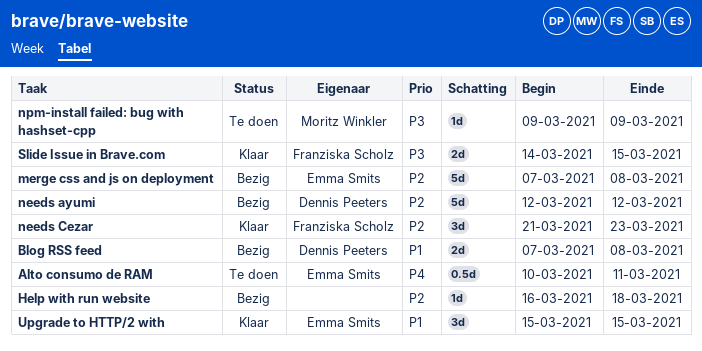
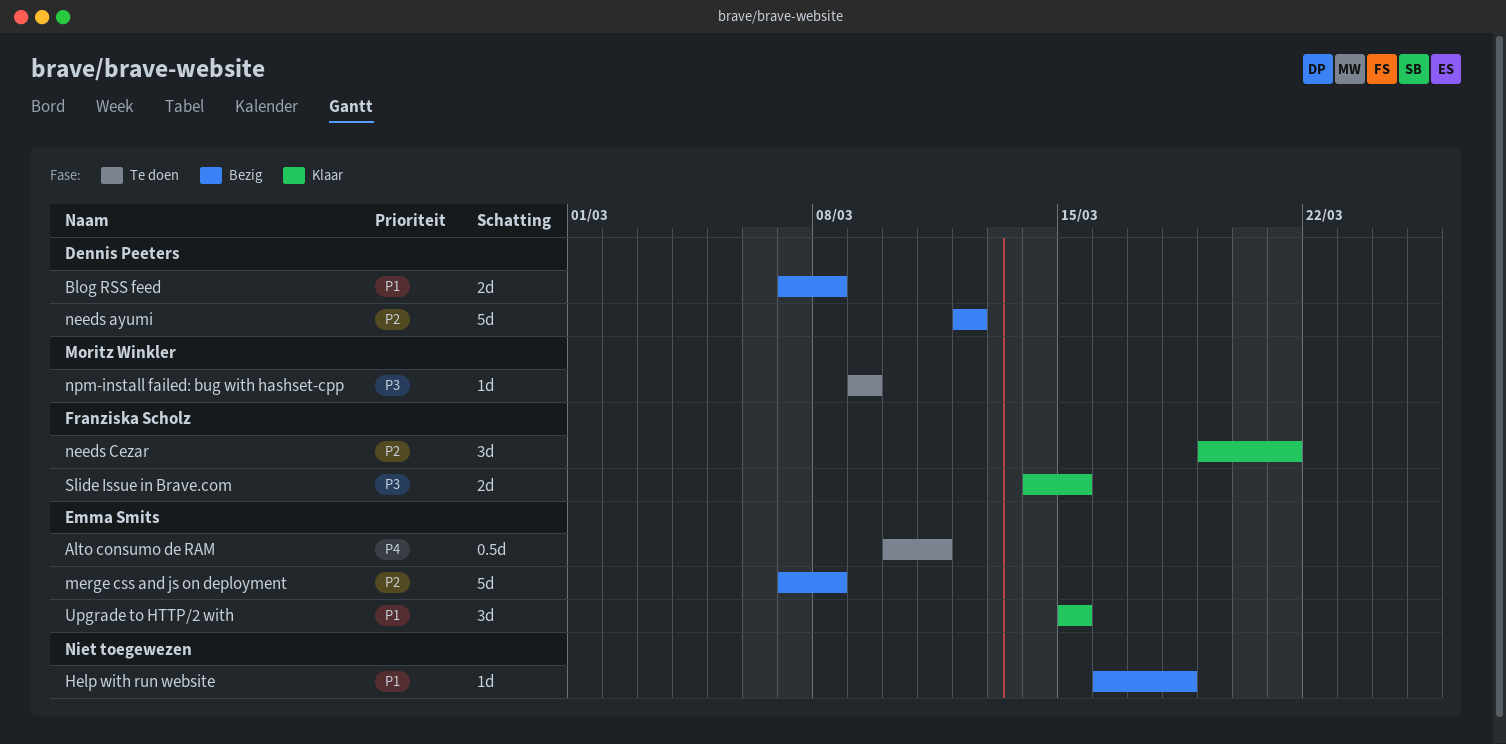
Help with run website, priority: P2 -> P1
needs Cezar, start: Mar 21 -> Mar 19
needs Cezar, due: Mar 23 -> Mar 21

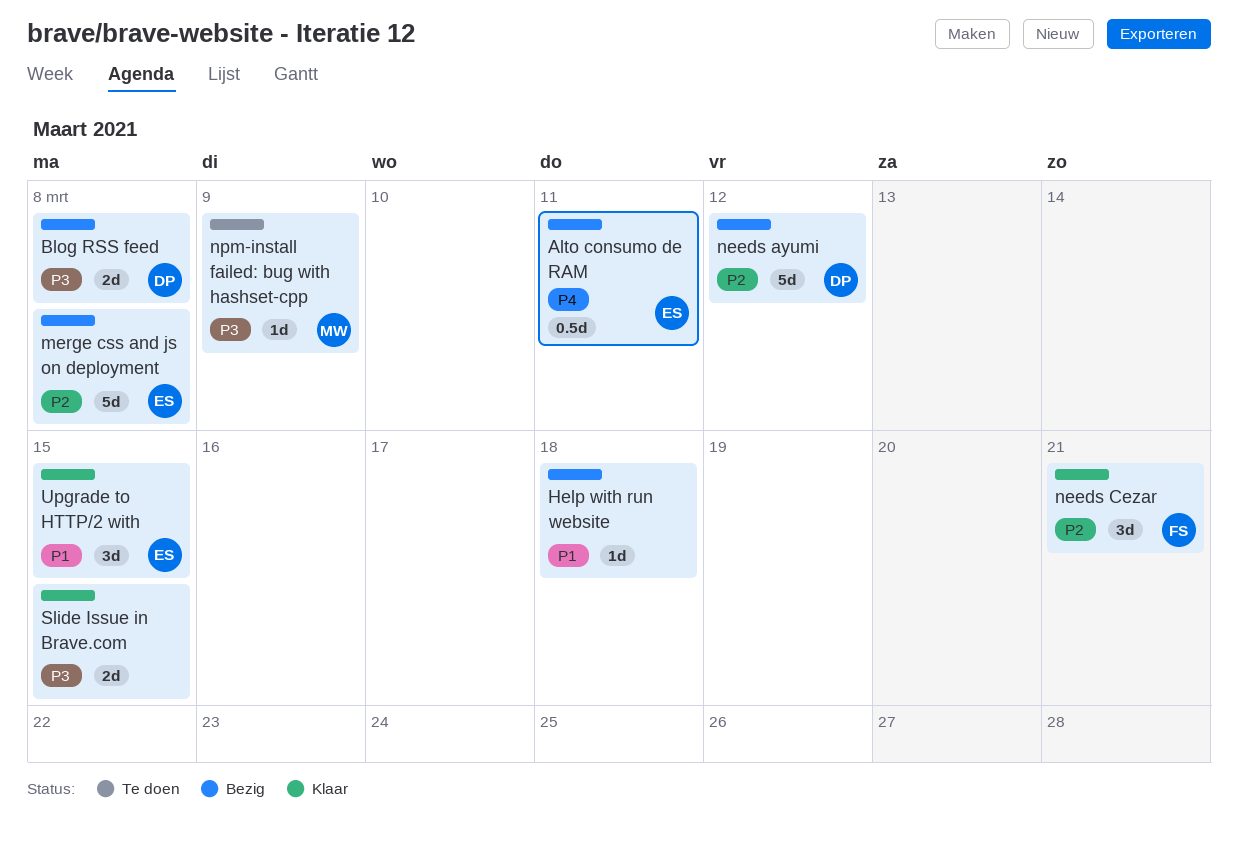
Alto consumo de RAM, status: Te doen -> Bezig
Blog RSS feed, priority: P1 -> P3
Slide Issue in Brave.com, owner: Franziska Scholz -> none

